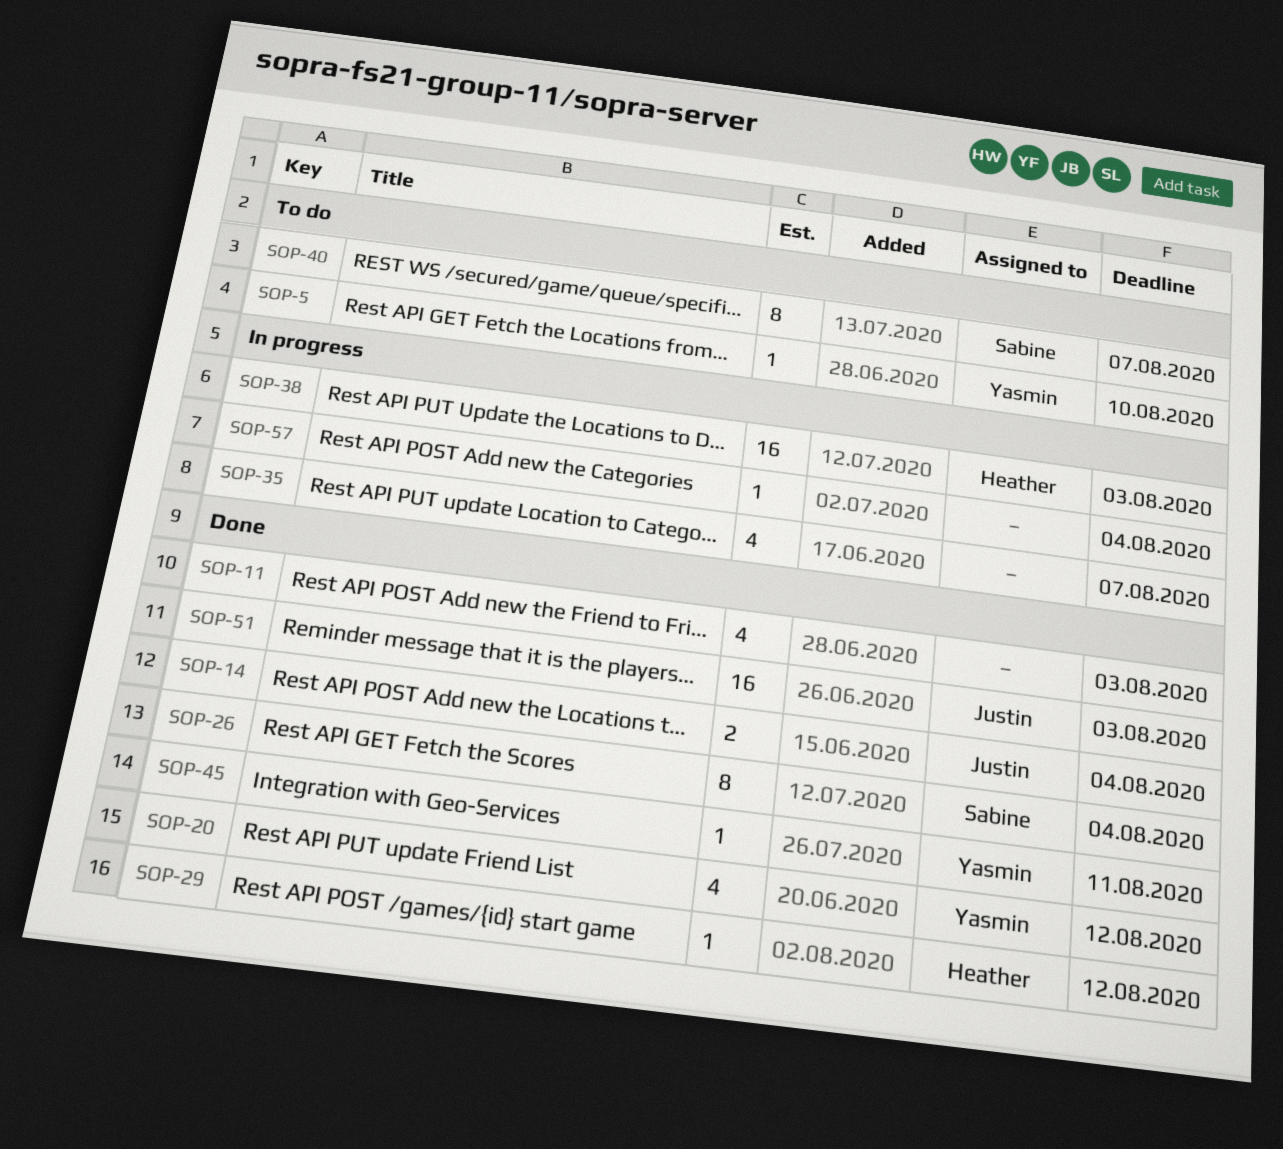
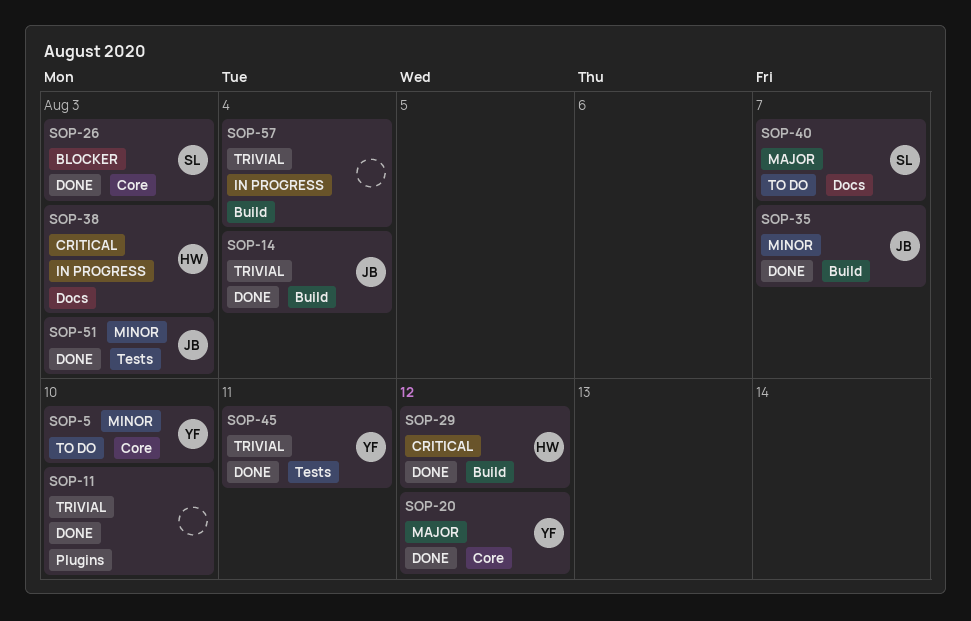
SOP-11, due: Aug 3 -> Aug 10
SOP-26, due: Aug 4 -> Aug 3
SOP-35, status: In progress -> Done
SOP-35, owner: none -> Justin

